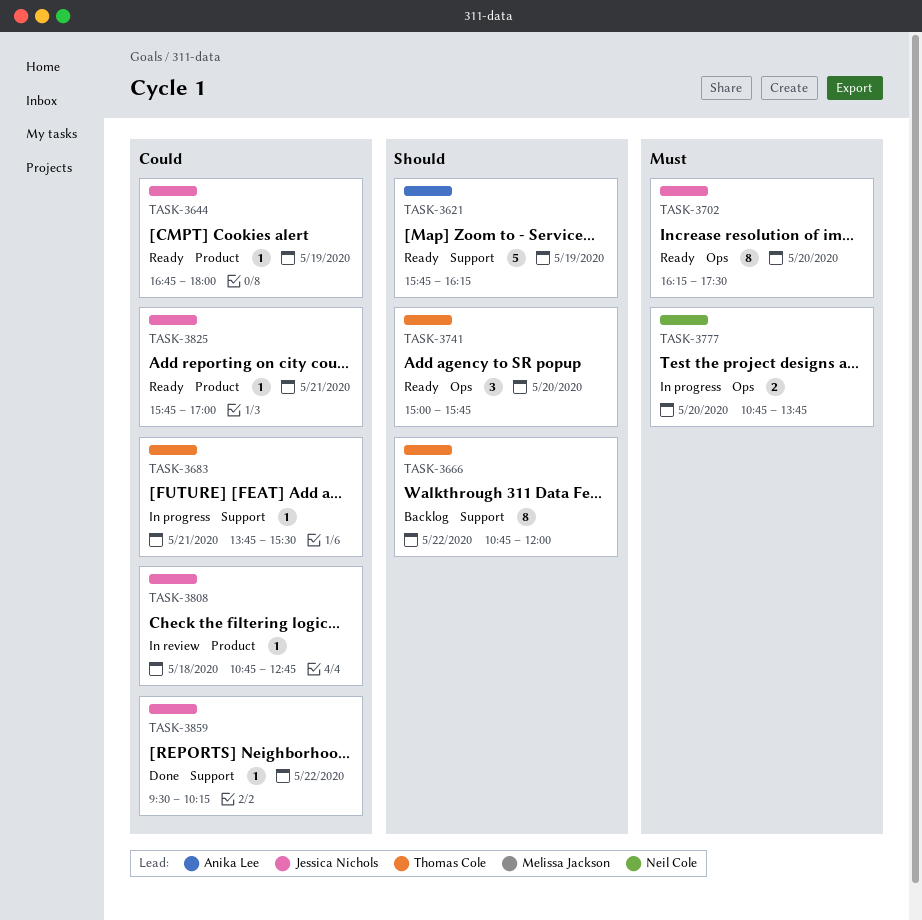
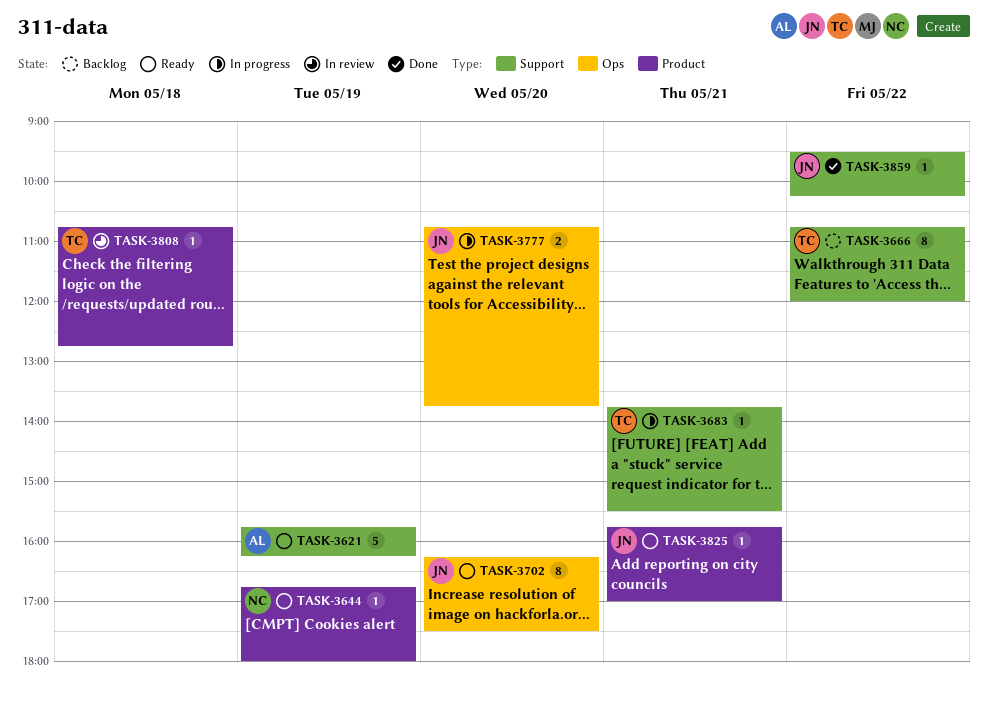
TASK-3644, owner: Jessica Nichols -> Neil Cole
TASK-3741: present -> none
TASK-3777, owner: Neil Cole -> Jessica Nichols
TASK-3808, owner: Jessica Nichols -> Thomas Cole

